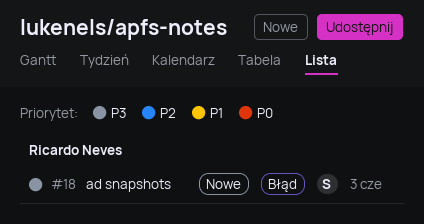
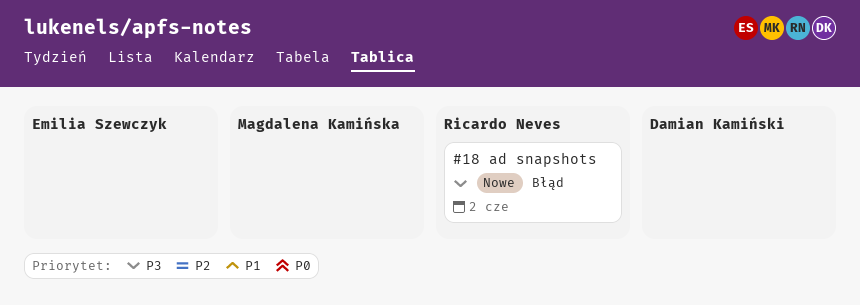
#18, due: Jun 3 -> Jun 2

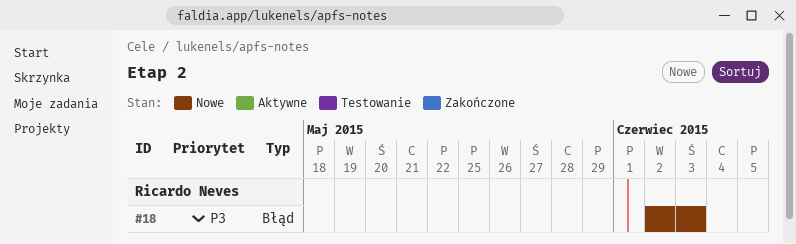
#18, due: Jun 2 -> Jun 3

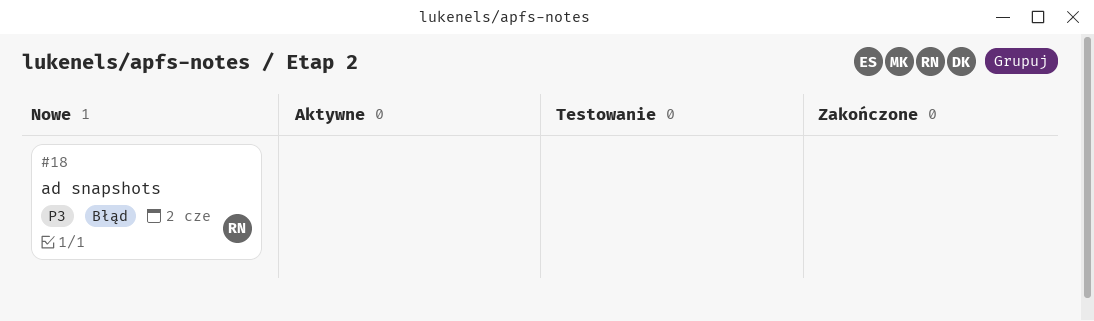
#18, due: Jun 3 -> Jun 2

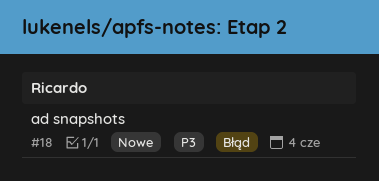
#18, due: Jun 2 -> Jun 4

